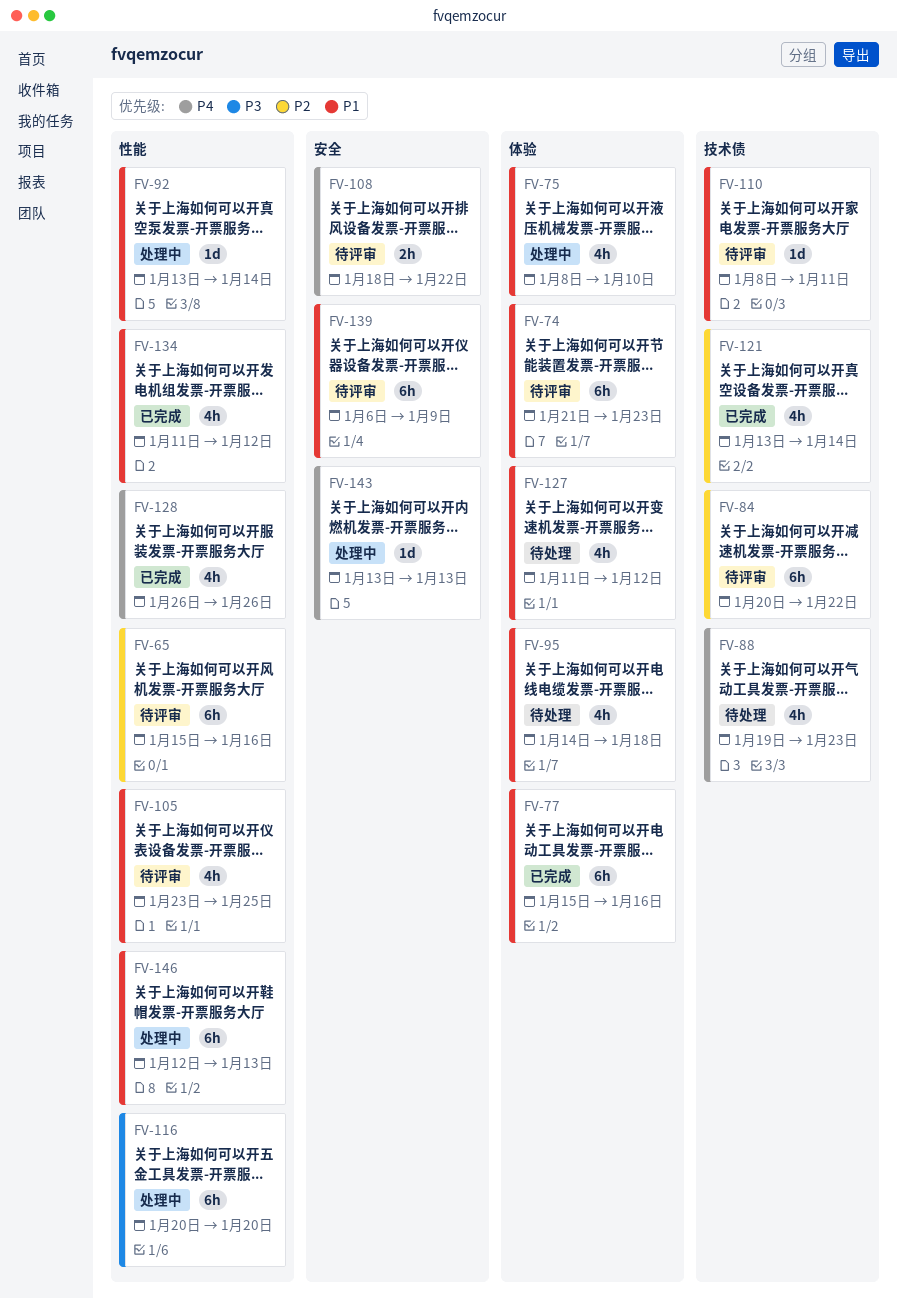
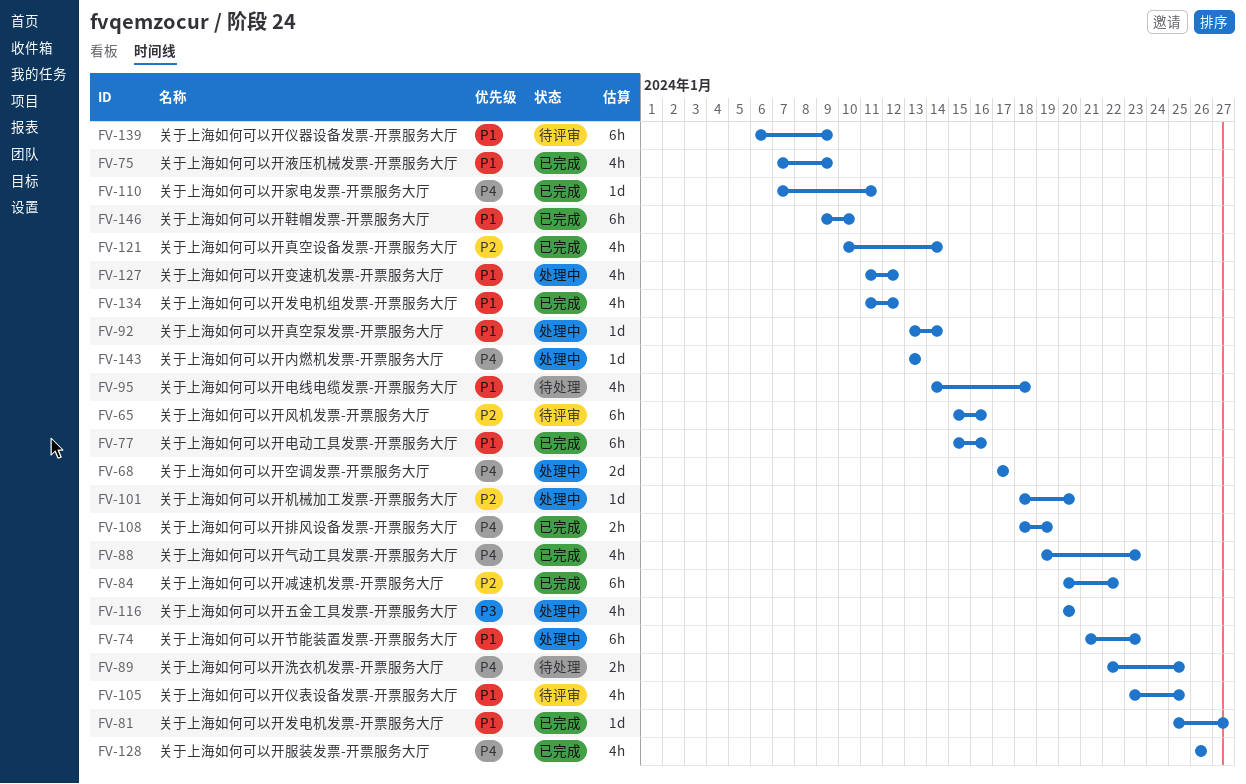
FV-68: none -> present
FV-74, status: 待评审 -> 处理中
FV-75, status: 处理中 -> 已完成
FV-75, start: Jan 8 -> Jan 7
FV-75, due: Jan 10 -> Jan 9
FV-81: none -> present
FV-84, status: 待评审 -> 已完成
FV-88, status: 待处理 -> 已完成
FV-89: none -> present
FV-101: none -> present
FV-108, status: 待评审 -> 已完成
FV-108, due: Jan 22 -> Jan 19
FV-110, status: 待评审 -> 已完成
FV-110, priority: P1 -> P4
FV-110, start: Jan 8 -> Jan 7
FV-116, estimate: 6h -> 4h
FV-121, start: Jan 13 -> Jan 10
FV-127, status: 待处理 -> 处理中
FV-146, status: 处理中 -> 已完成
FV-146, start: Jan 12 -> Jan 9
FV-146, due: Jan 13 -> Jan 10

